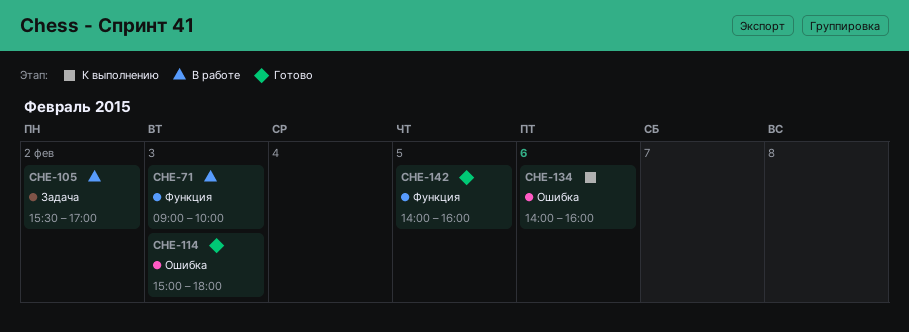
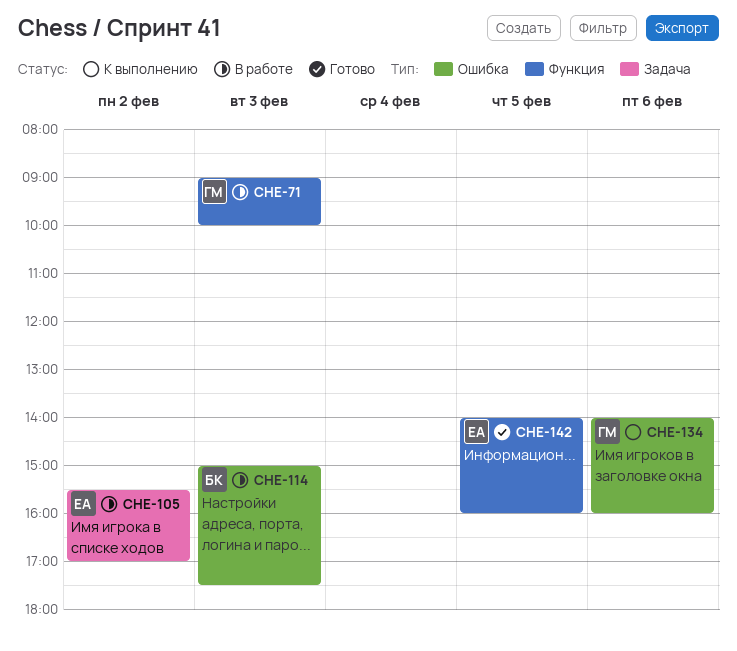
CHE-114, status: Готово -> В работе
CHE-114, ends: 18:00 -> 17:30

